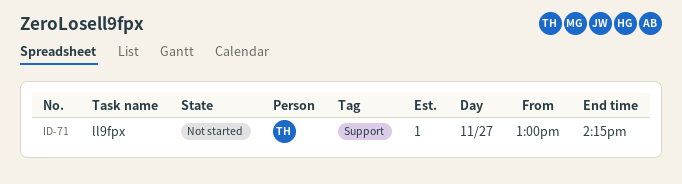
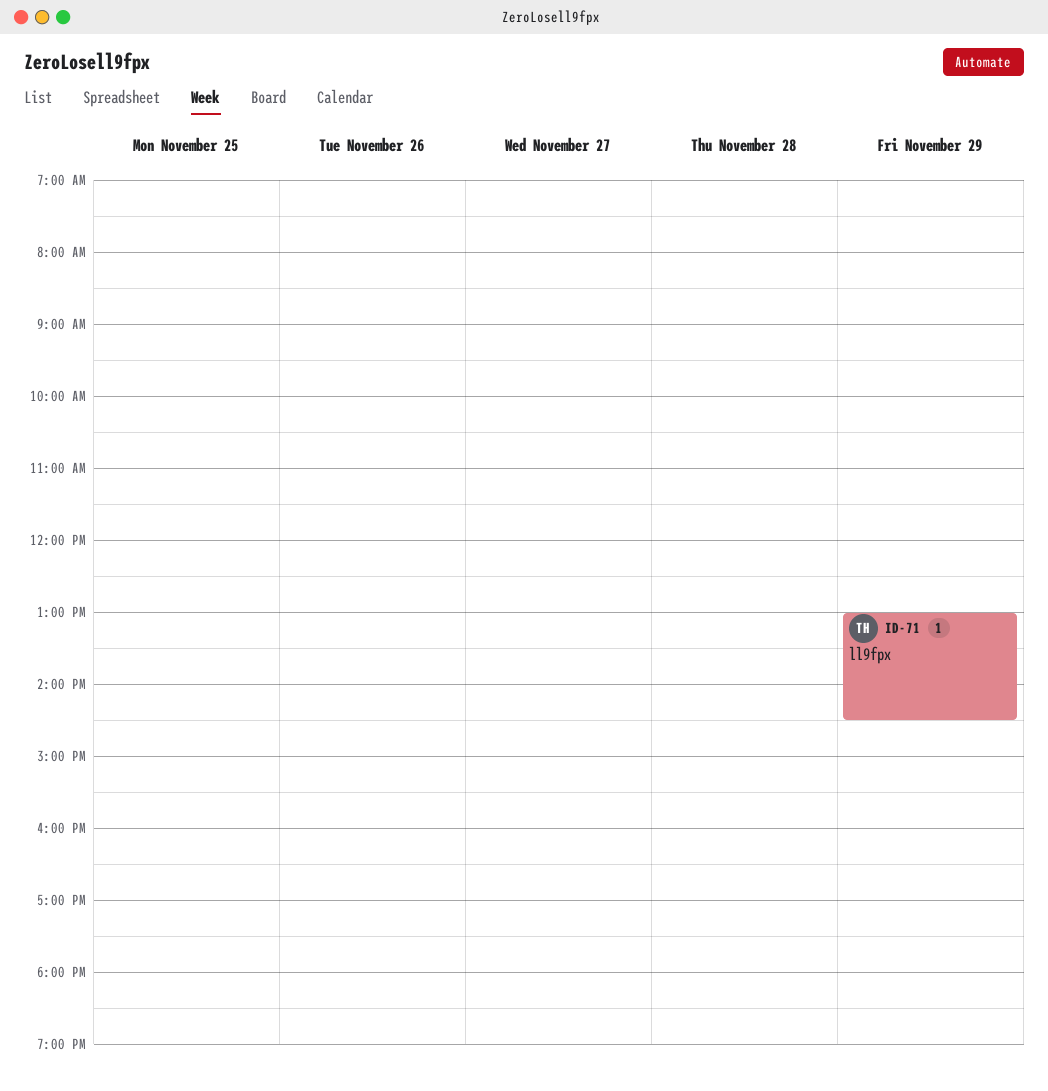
ID-71, day: Nov 27 -> Nov 29
ID-71, ends: 14:15 -> 14:30

